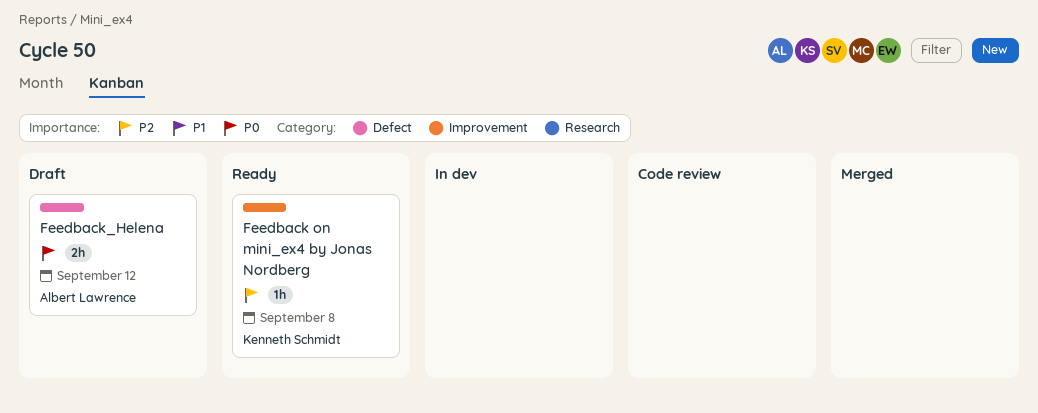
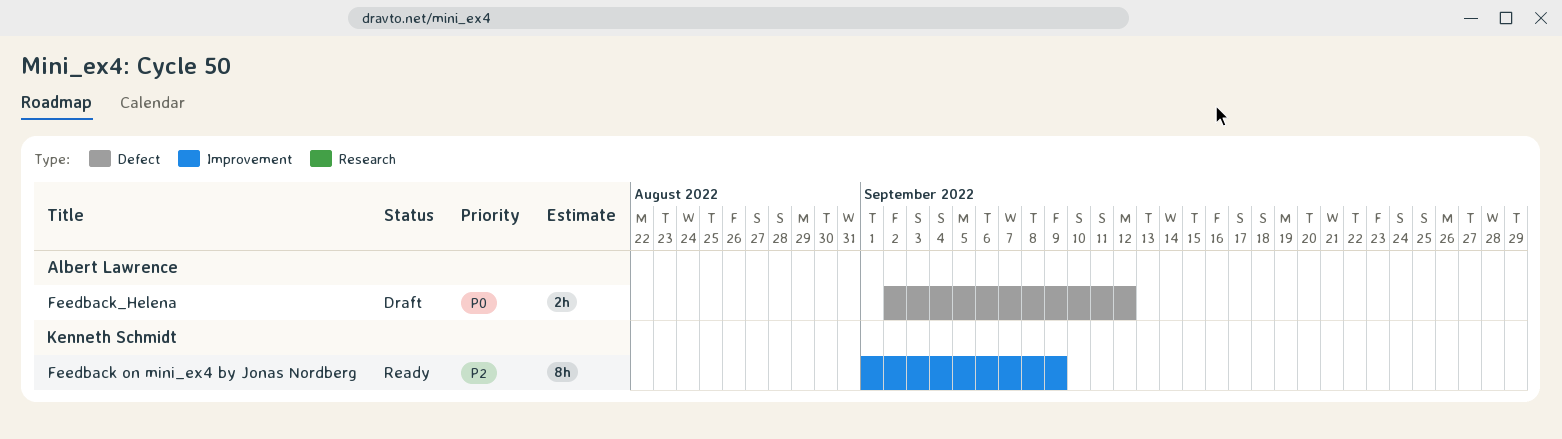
Feedback on mini_ex4 by Jonas Nordberg, estimate: 1h -> 8h
Feedback on mini_ex4 by Jonas Nordberg, due: Sep 8 -> Sep 9

